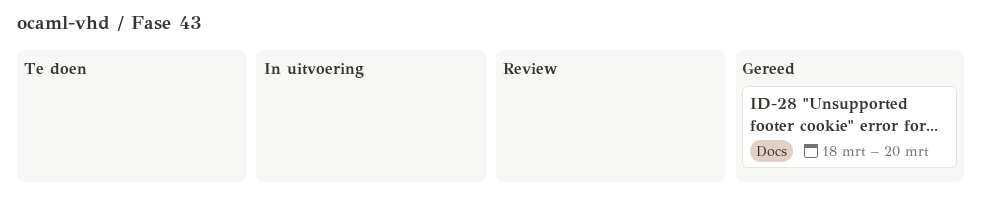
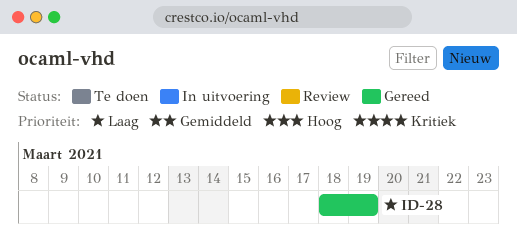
ID-28, due: Mar 20 -> Mar 19

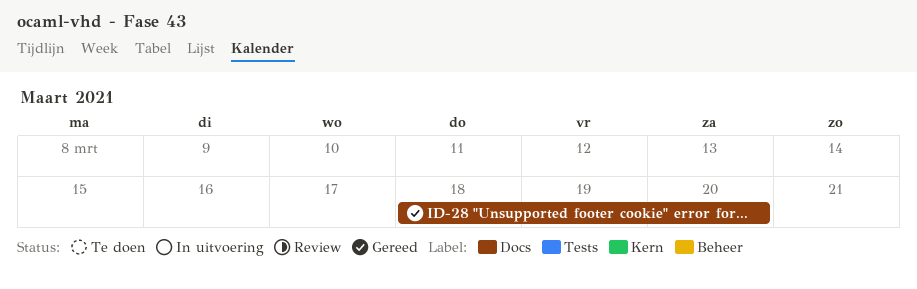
ID-28, due: Mar 19 -> Mar 20

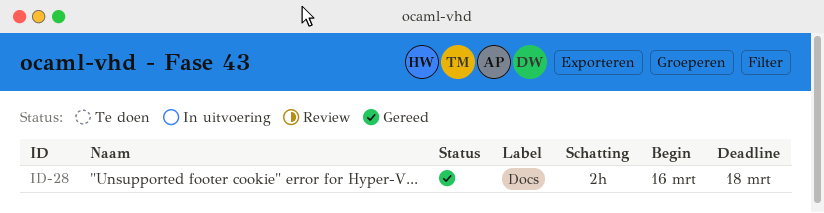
ID-28, start: Mar 18 -> Mar 16
ID-28, due: Mar 20 -> Mar 18

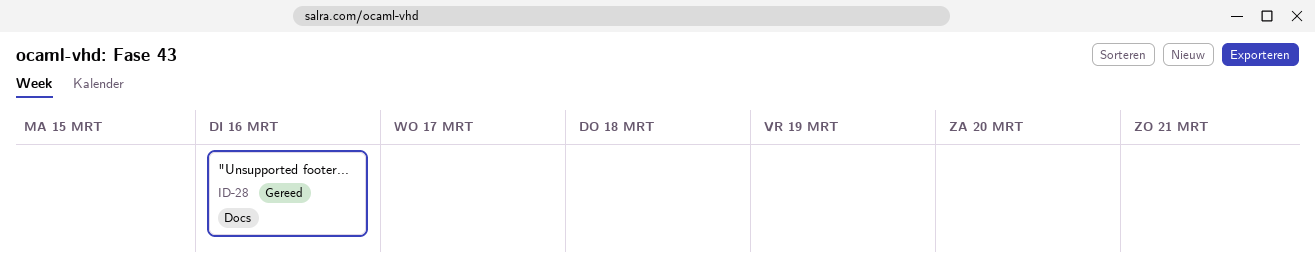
ID-28, due: Mar 18 -> Mar 16

